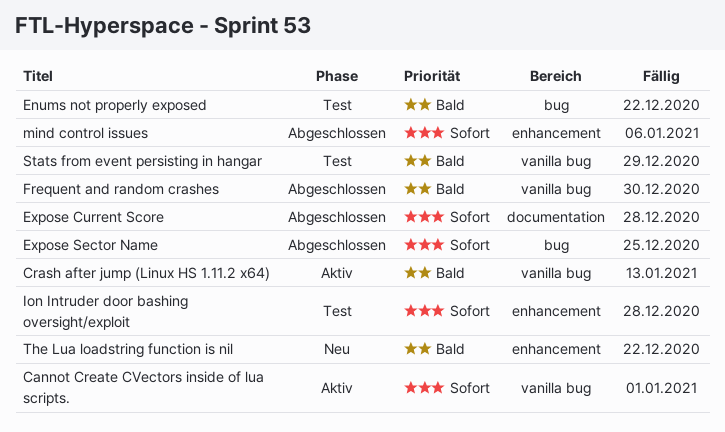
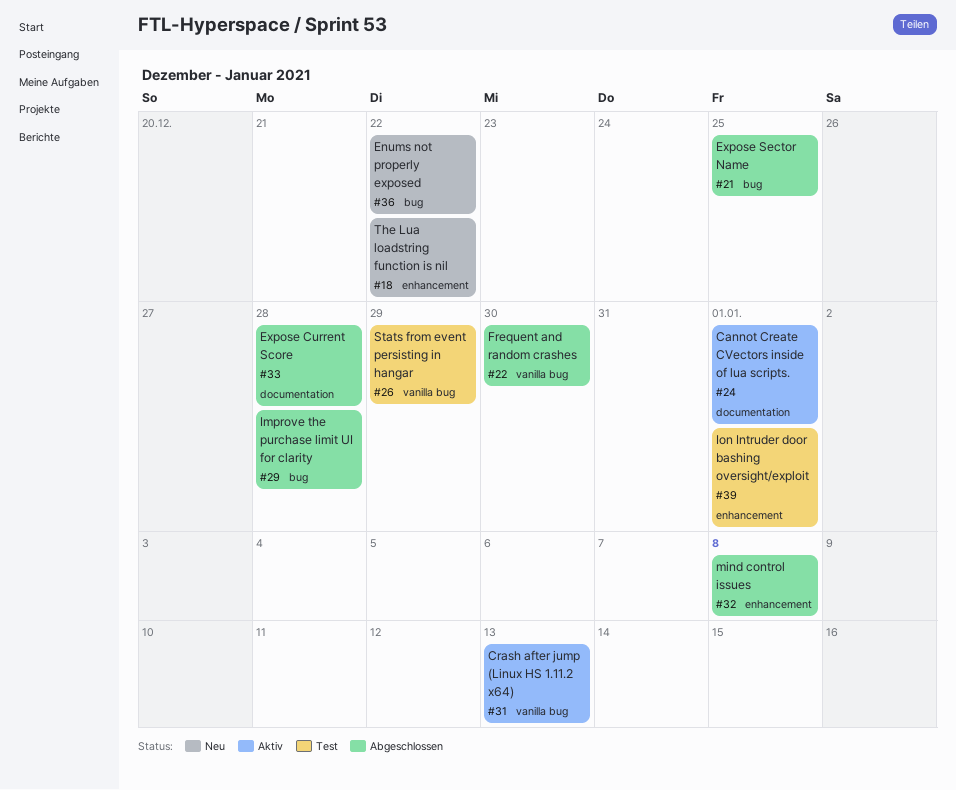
Cannot Create CVectors inside of lua scripts., label: vanilla bug -> documentation
Enums not properly exposed, status: Test -> Neu
Improve the purchase limit UI for clarity: none -> present
Ion Intruder door bashing oversight/exploit, due: Dec 28 -> Jan 1
mind control issues, due: Jan 6 -> Jan 8

